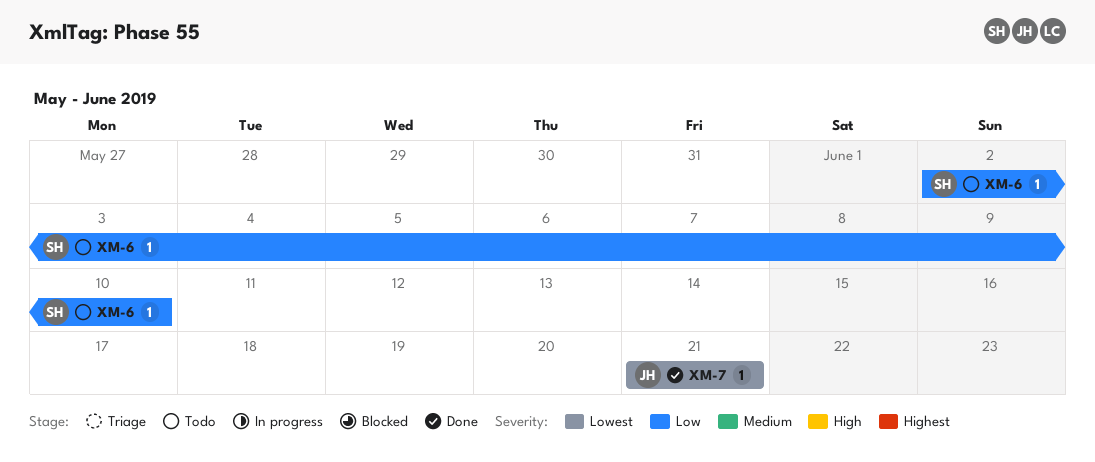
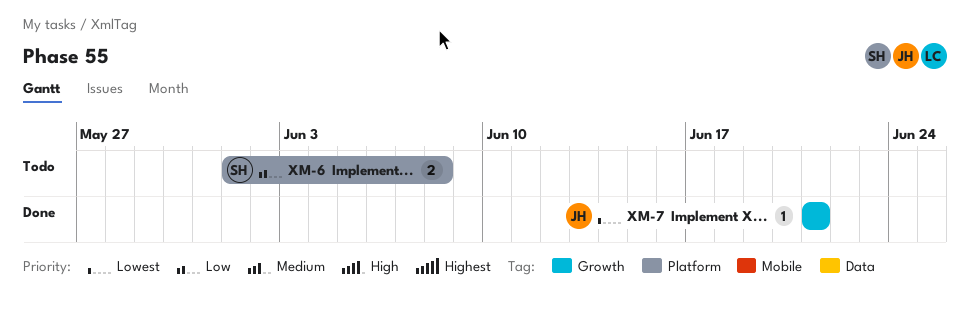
XM-6, estimate: 1 -> 2
XM-6, start: Jun 2 -> Jun 1
XM-6, due: Jun 10 -> Jun 8

